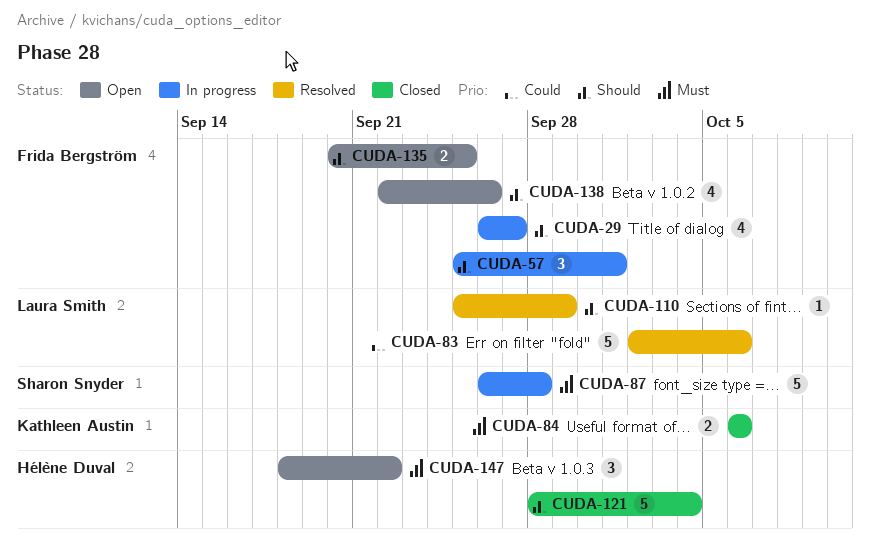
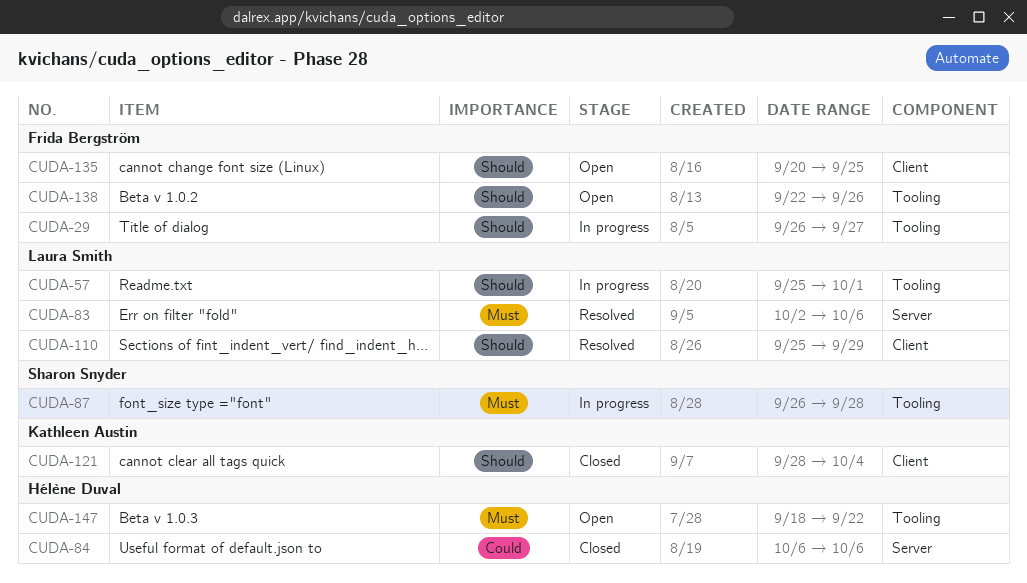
CUDA-57, owner: Frida Bergström -> Laura Smith
CUDA-83, priority: Could -> Must
CUDA-84, owner: Kathleen Austin -> Hélène Duval
CUDA-84, priority: Must -> Could
CUDA-121, owner: Hélène Duval -> Kathleen Austin

